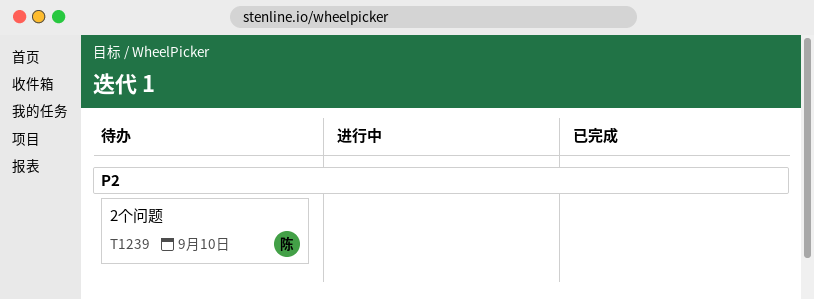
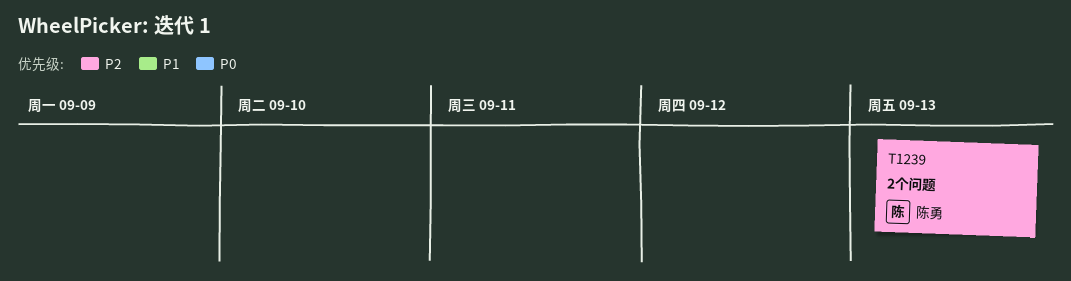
T1239, due: Sep 10 -> Sep 13

